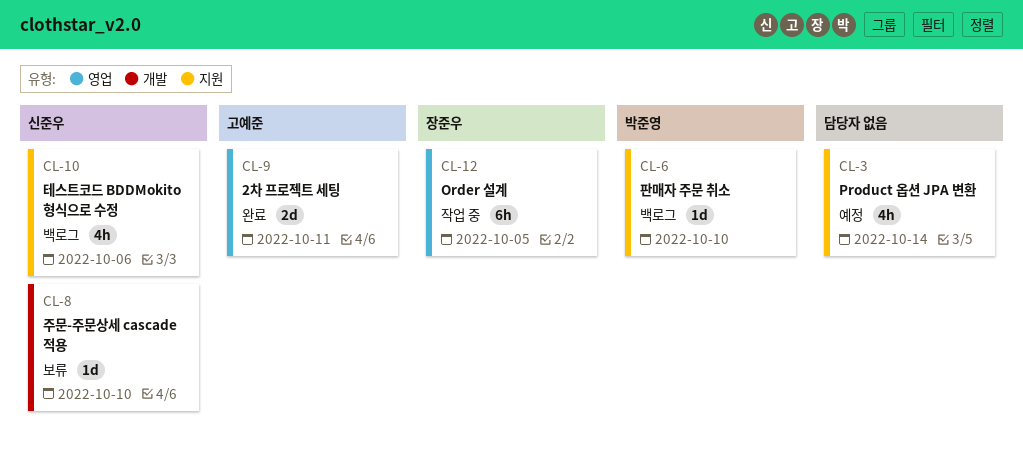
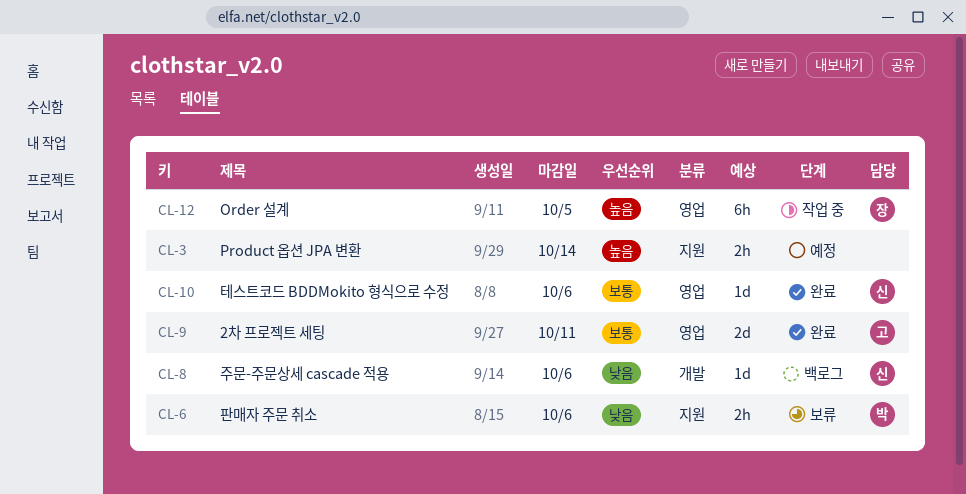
CL-3, estimate: 4h -> 2h
CL-6, status: 백로그 -> 보류
CL-6, estimate: 1d -> 2h
CL-6, due: Oct 10 -> Oct 6
CL-8, status: 보류 -> 백로그
CL-8, due: Oct 10 -> Oct 6
CL-10, status: 백로그 -> 완료
CL-10, label: 지원 -> 영업
CL-10, estimate: 4h -> 1d

